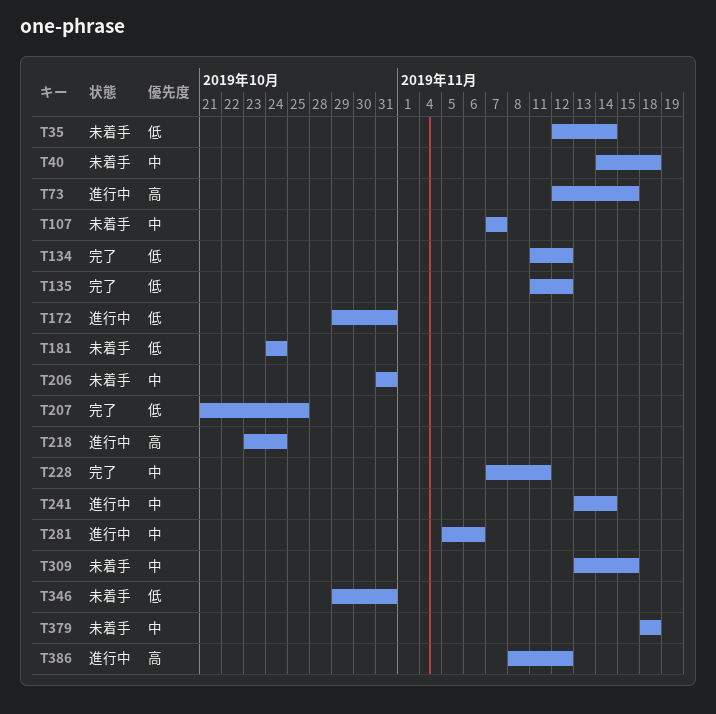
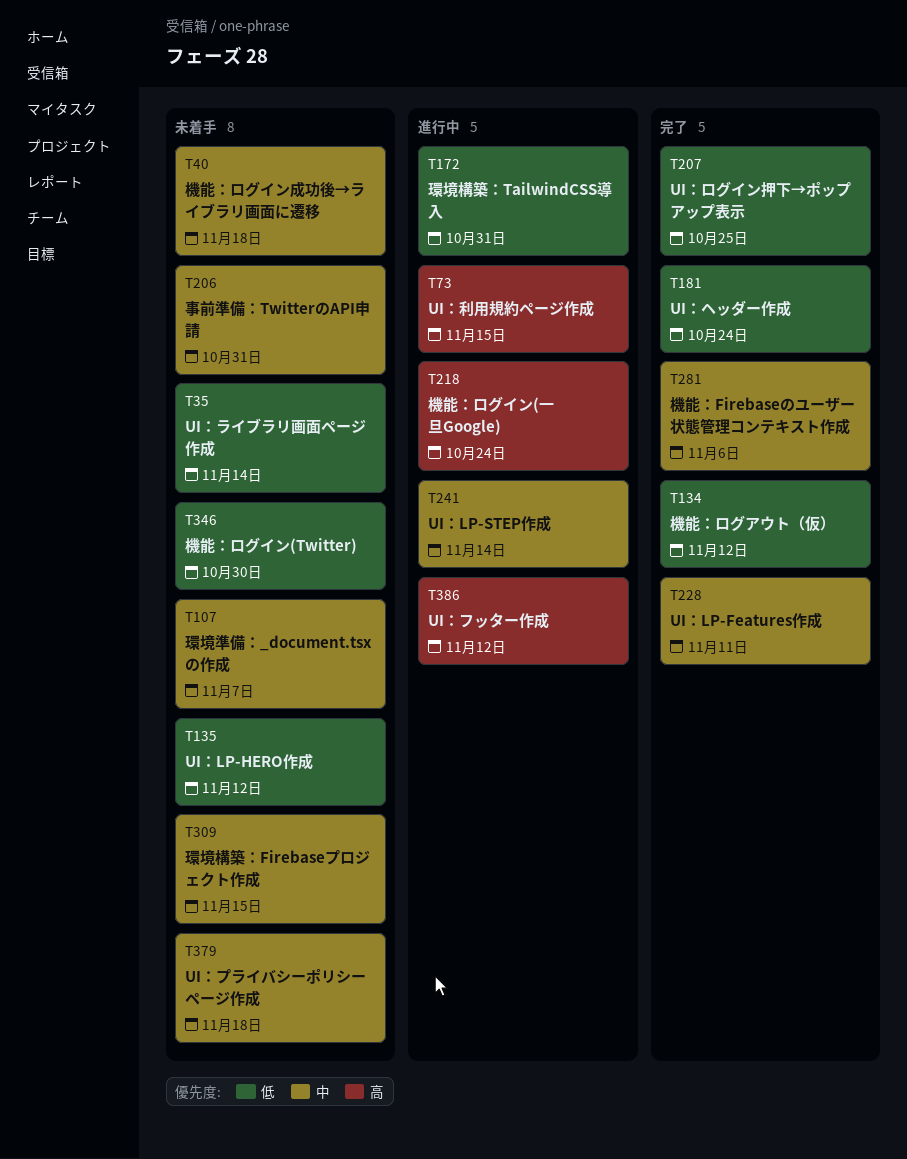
T135, status: 完了 -> 未着手
T181, status: 未着手 -> 完了
T281, status: 進行中 -> 完了
T346, due: Oct 31 -> Oct 30

